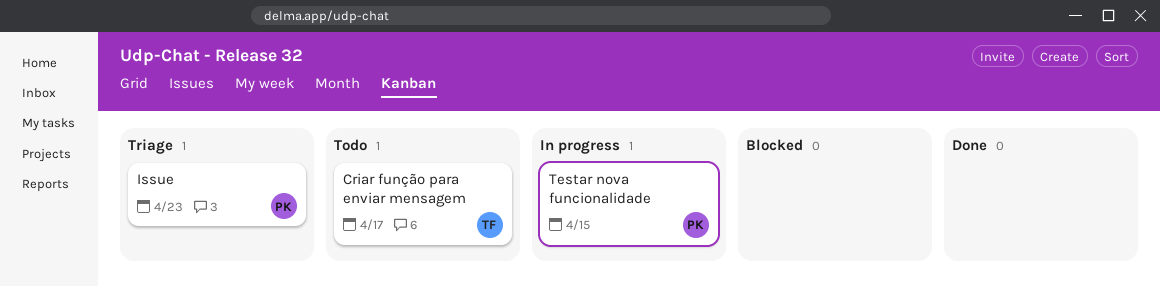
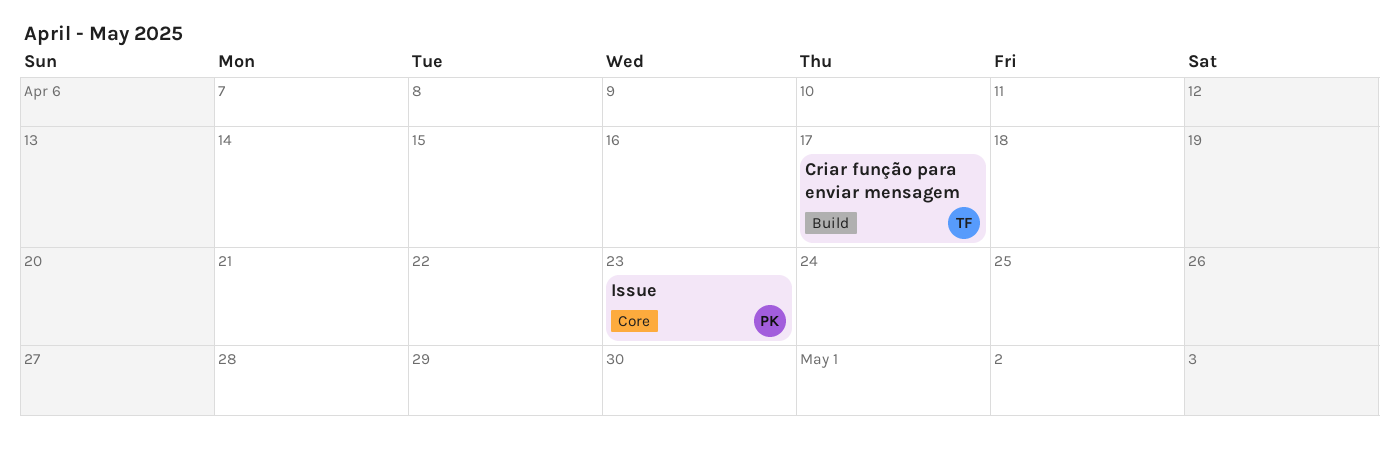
Testar nova funcionalidade: present -> none

